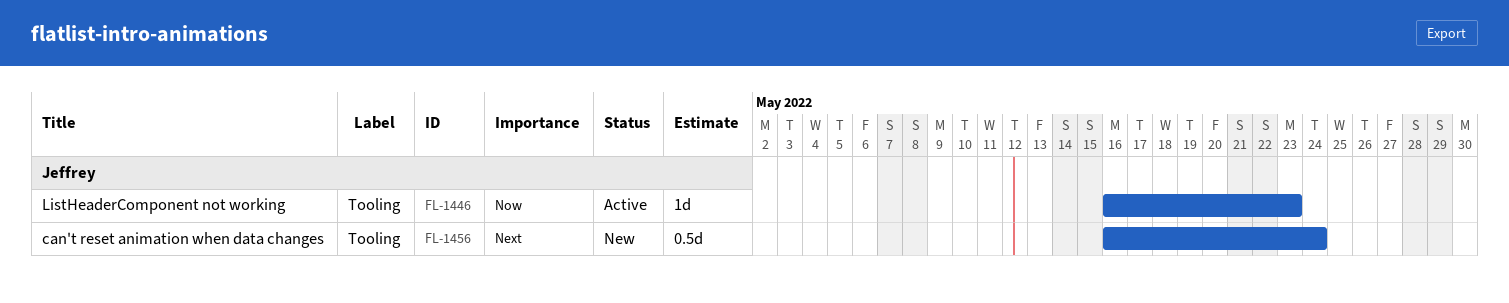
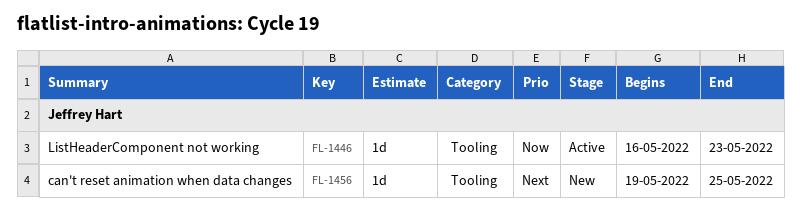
FL-1456, estimate: 0.5d -> 1d
FL-1456, start: May 16 -> May 19
FL-1456, due: May 24 -> May 25

